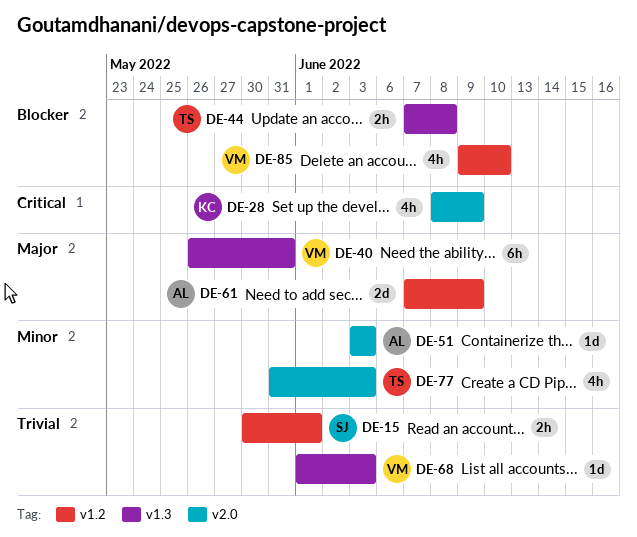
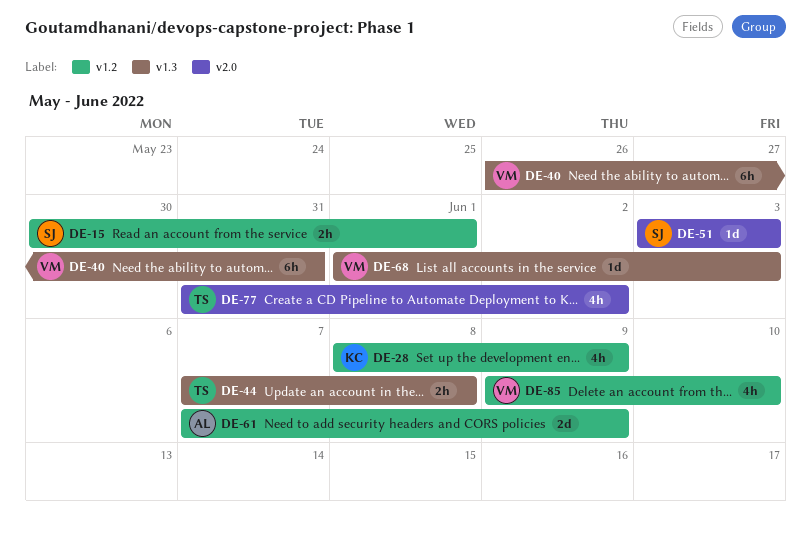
DE-28, label: v2.0 -> v1.2
DE-51, owner: AL -> SJ
DE-77, due: Jun 3 -> Jun 2

